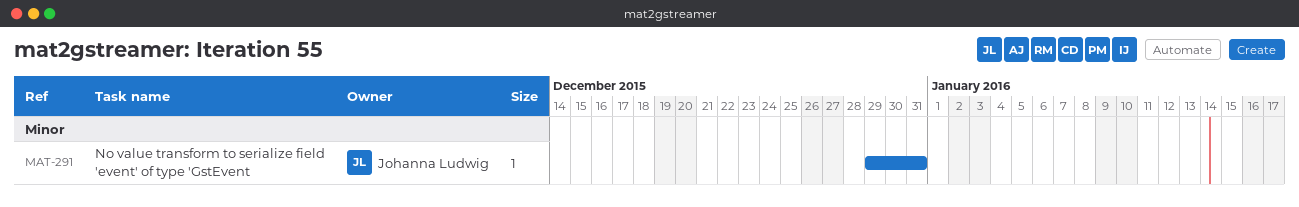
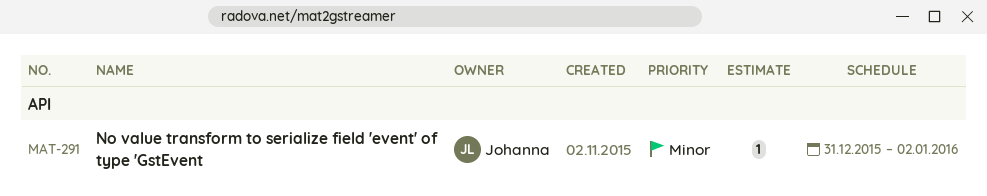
MAT-291, start: Dec 29 -> Dec 31
MAT-291, due: Dec 31 -> Jan 2

